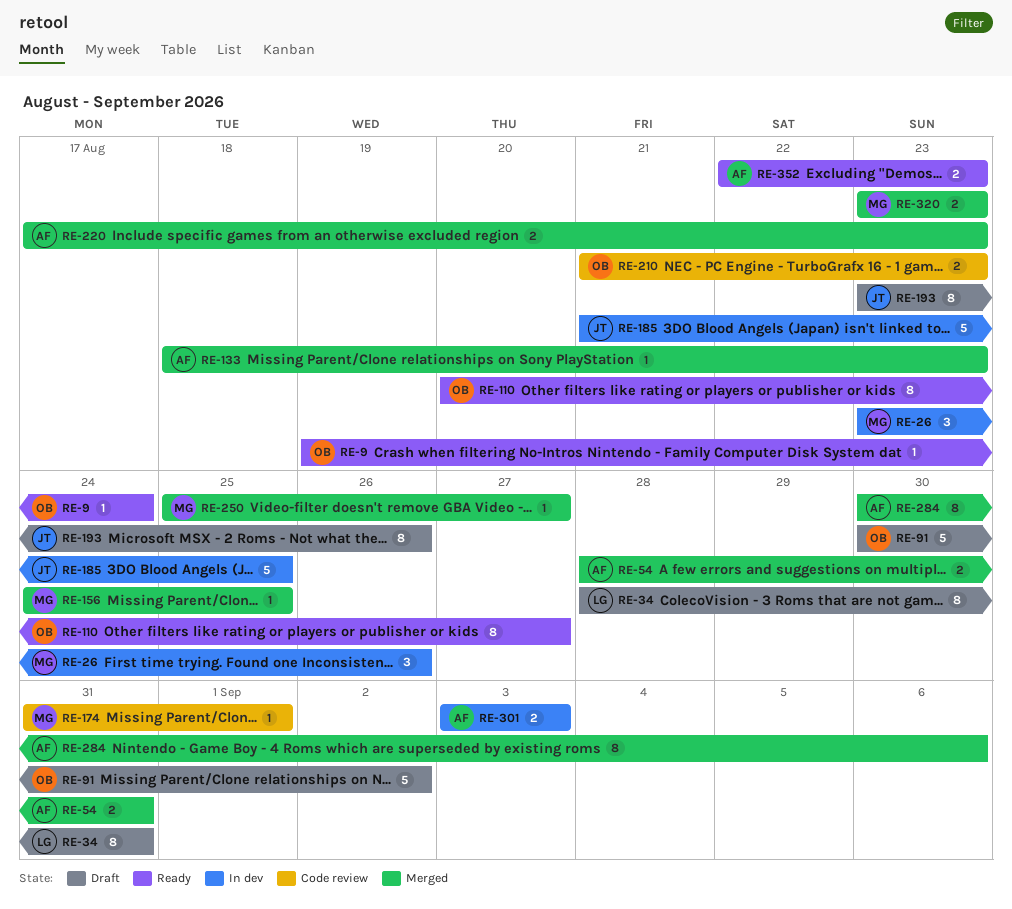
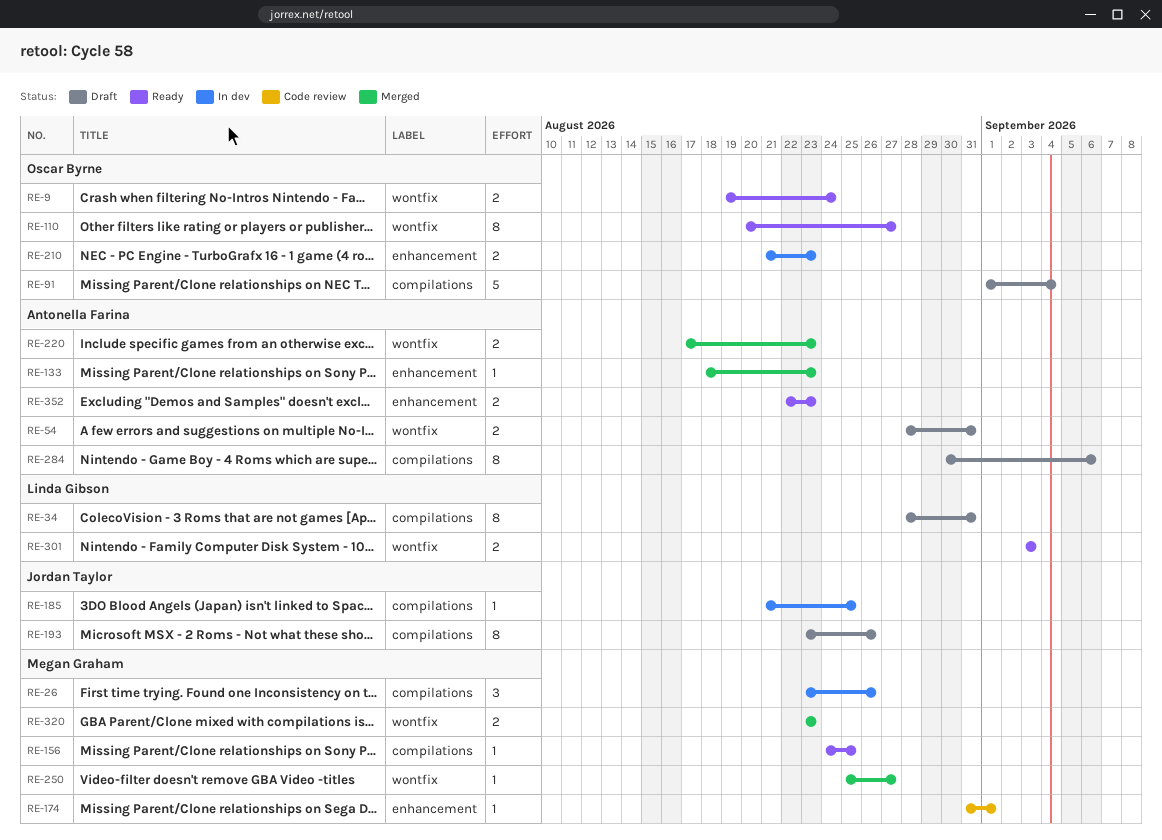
RE-9, estimate: 1 -> 2
RE-54, status: Merged -> Draft
RE-91, start: Aug 30 -> Sep 1
RE-91, due: Sep 2 -> Sep 4
RE-156, status: Merged -> Ready
RE-185, estimate: 5 -> 1
RE-210, status: Code review -> In dev
RE-284, status: Merged -> Draft
RE-301, status: In dev -> Ready
RE-301, owner: Antonella Farina -> Linda Gibson

